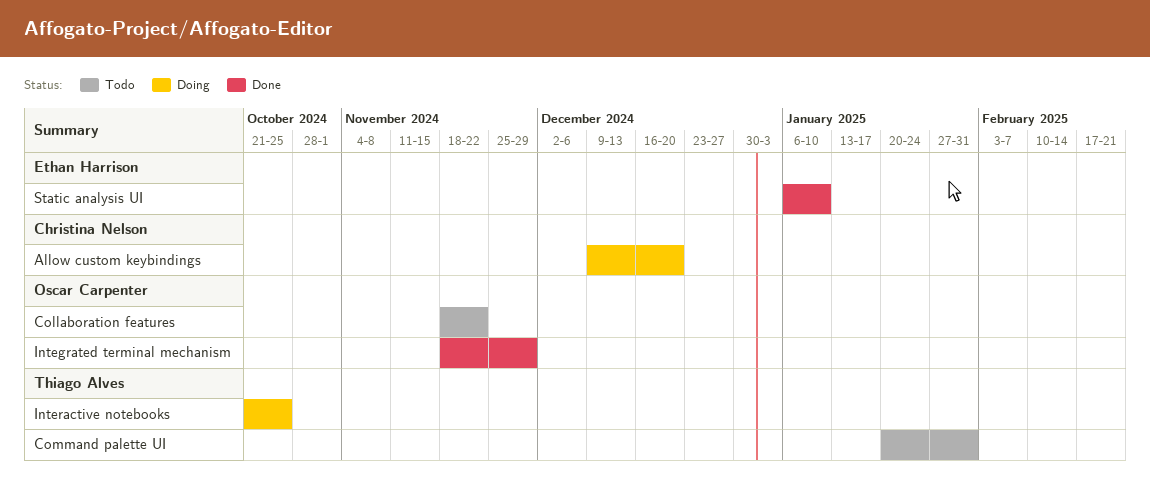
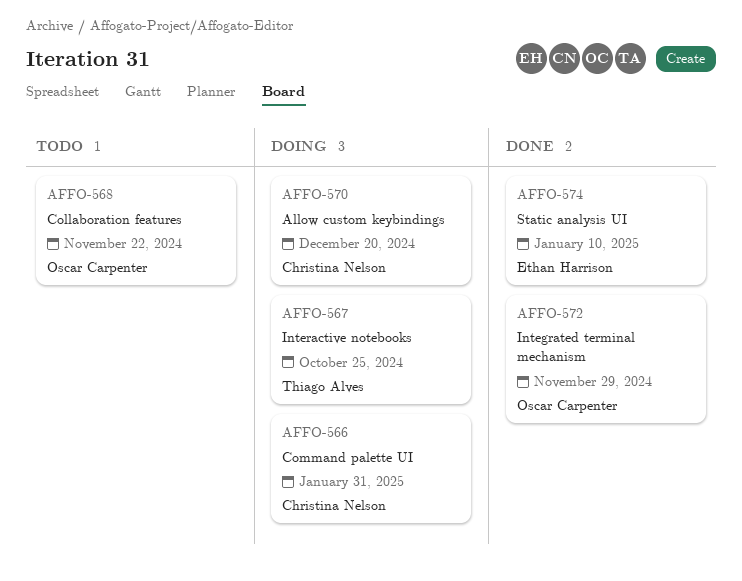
Command palette UI, status: Todo -> Doing
Command palette UI, owner: Thiago Alves -> Christina Nelson

